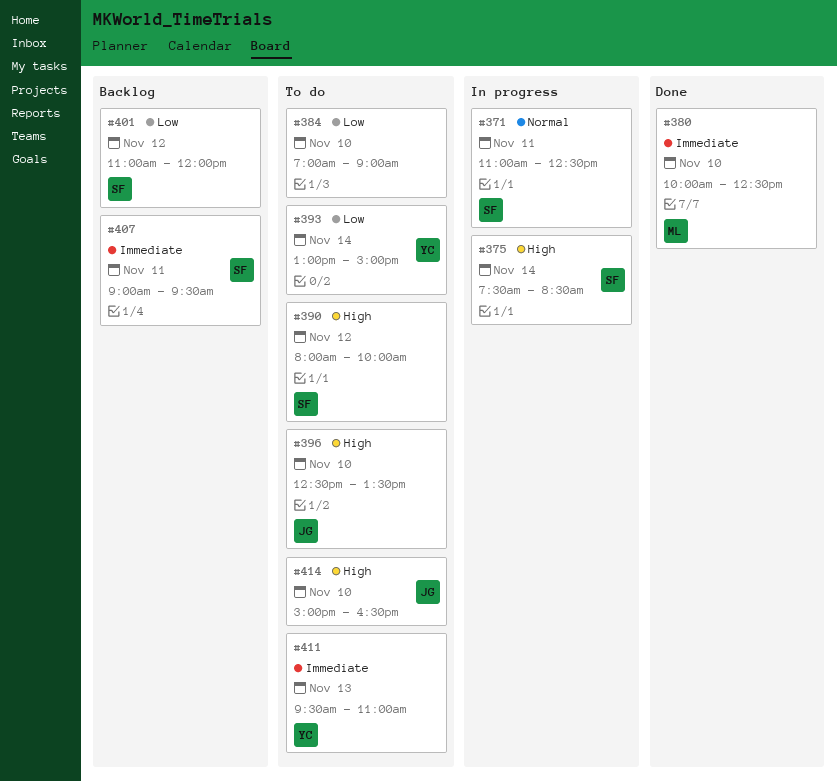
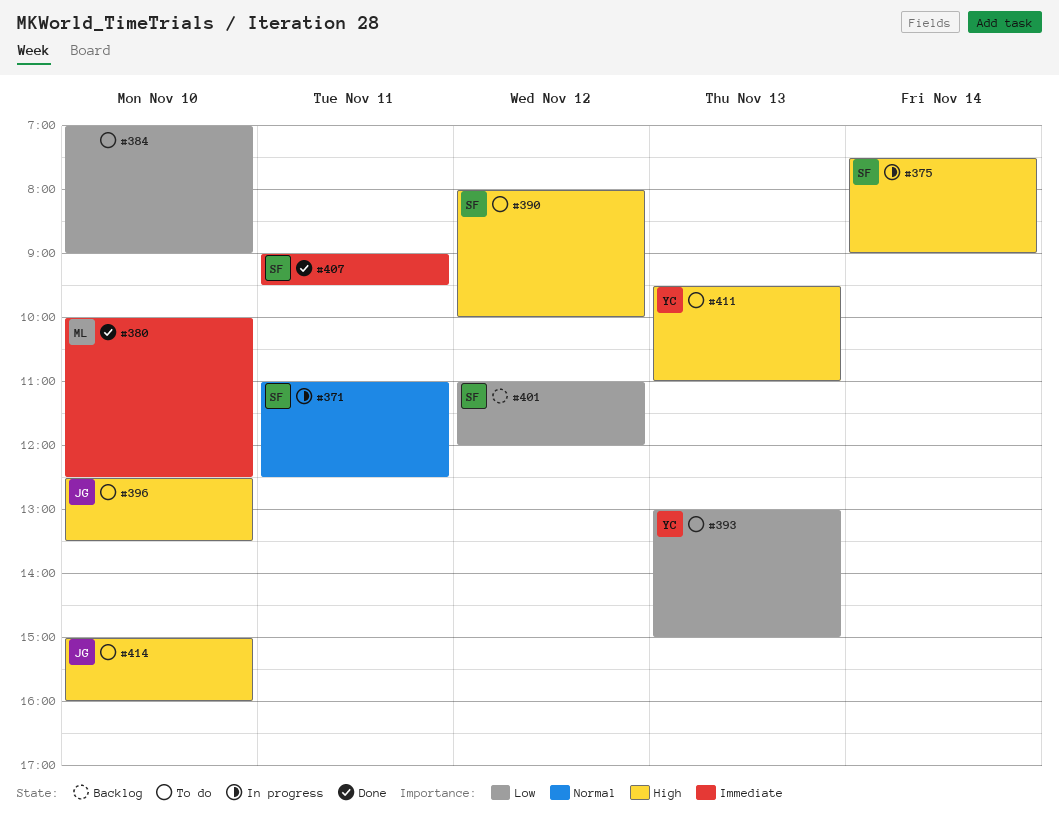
#375, ends: 08:30 -> 09:00
#393, day: Nov 14 -> Nov 13
#407, status: Backlog -> Done
#411, priority: Immediate -> High
#414, ends: 16:30 -> 16:00

